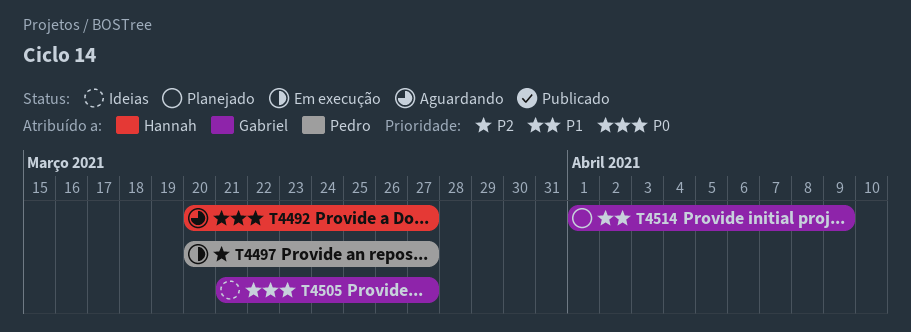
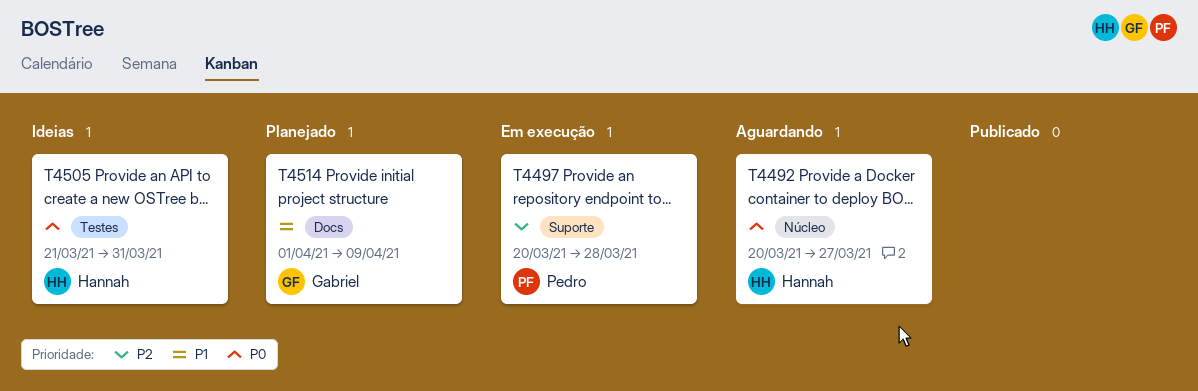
T4497, due: Mar 27 -> Mar 28
T4505, owner: Gabriel -> Hannah
T4505, due: Mar 27 -> Mar 31

